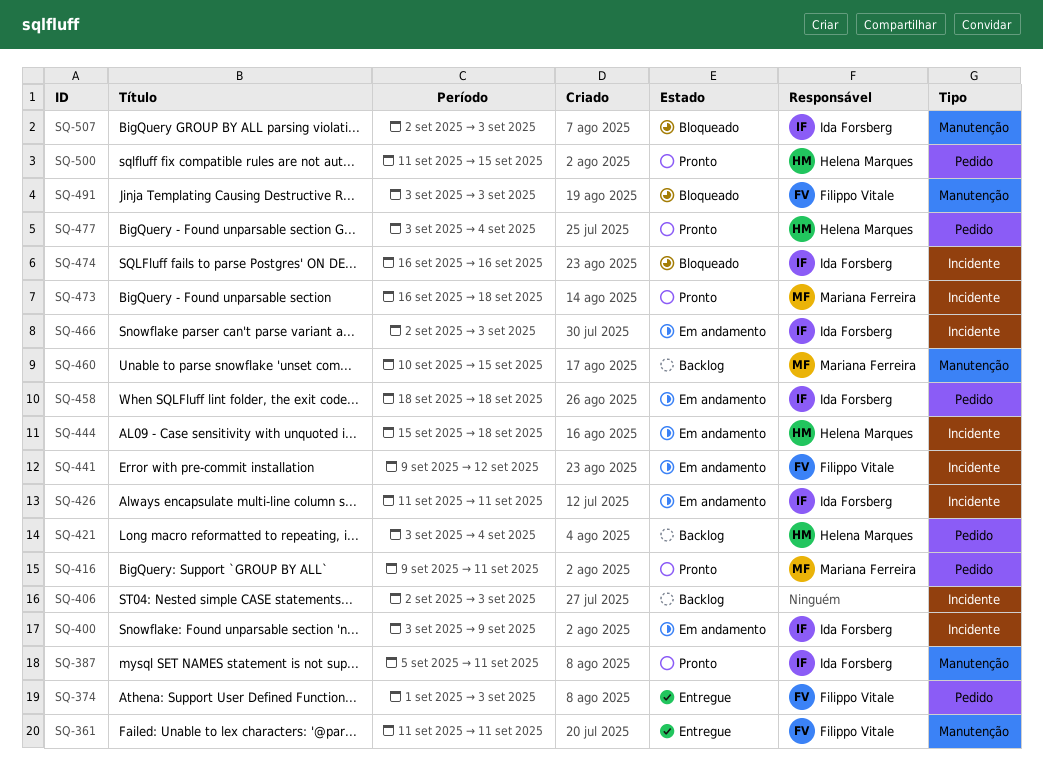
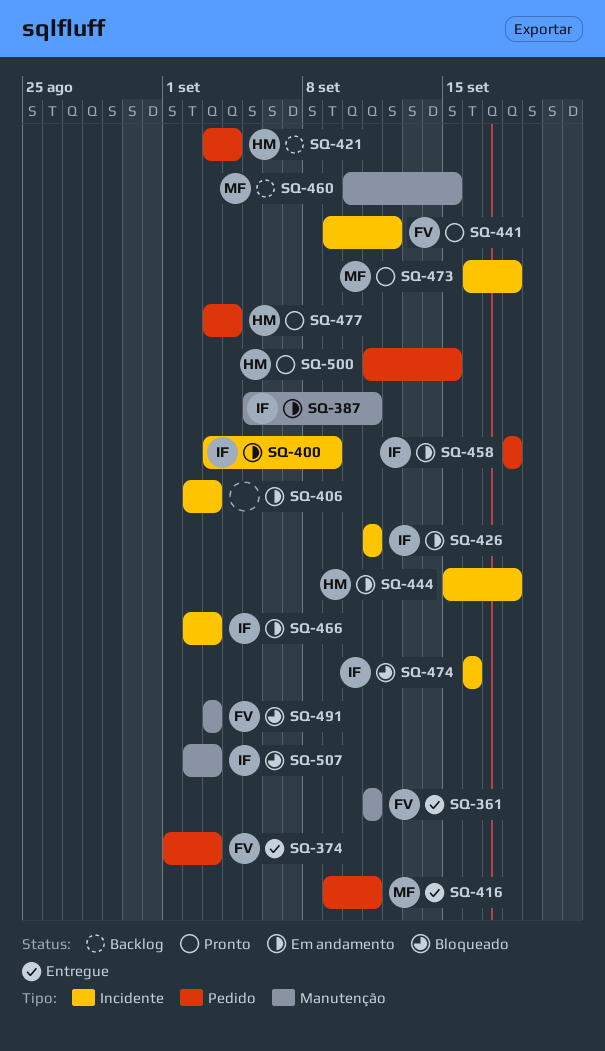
SQ-387, status: Pronto -> Em andamento
SQ-406, status: Backlog -> Em andamento
SQ-416, status: Pronto -> Entregue
SQ-441, status: Em andamento -> Pronto

